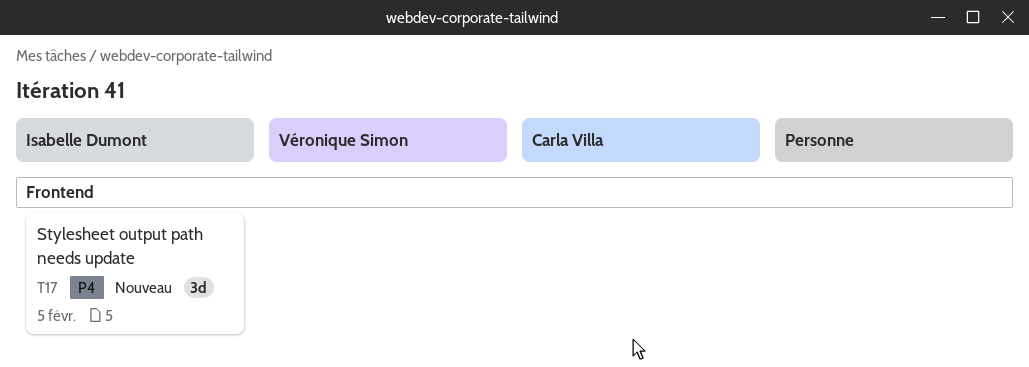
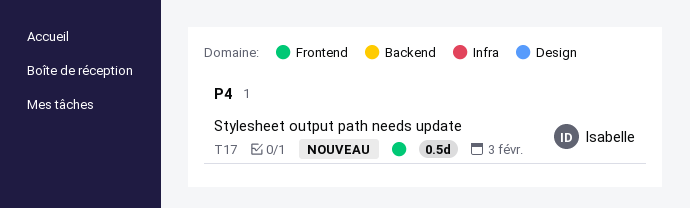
T17, estimate: 3d -> 0.5d
T17, due: Feb 5 -> Feb 3

